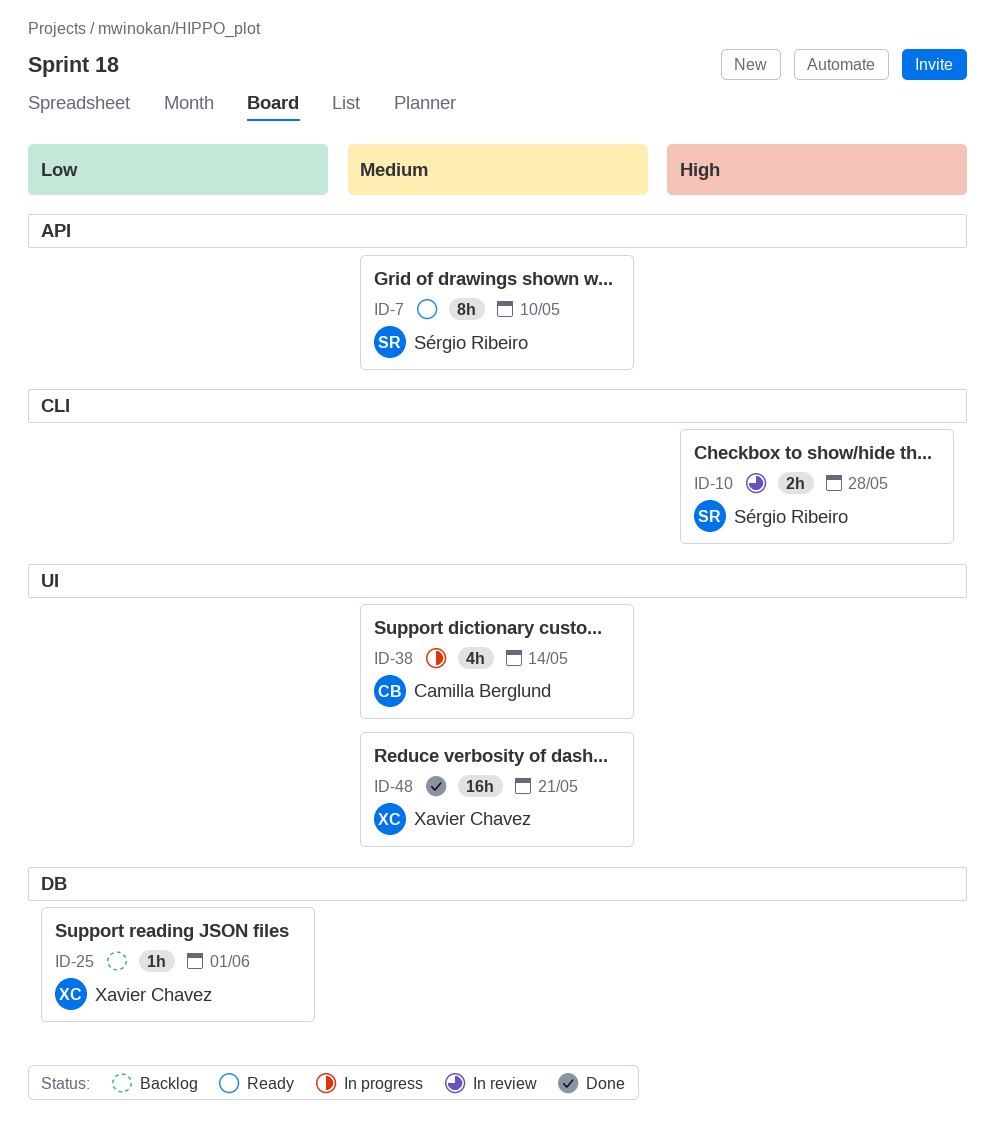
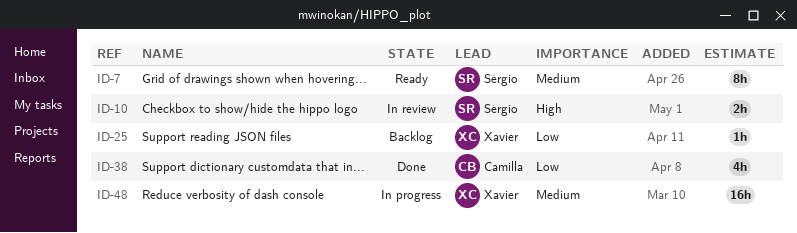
ID-38, status: In progress -> Done
ID-38, priority: Medium -> Low
ID-48, status: Done -> In progress

